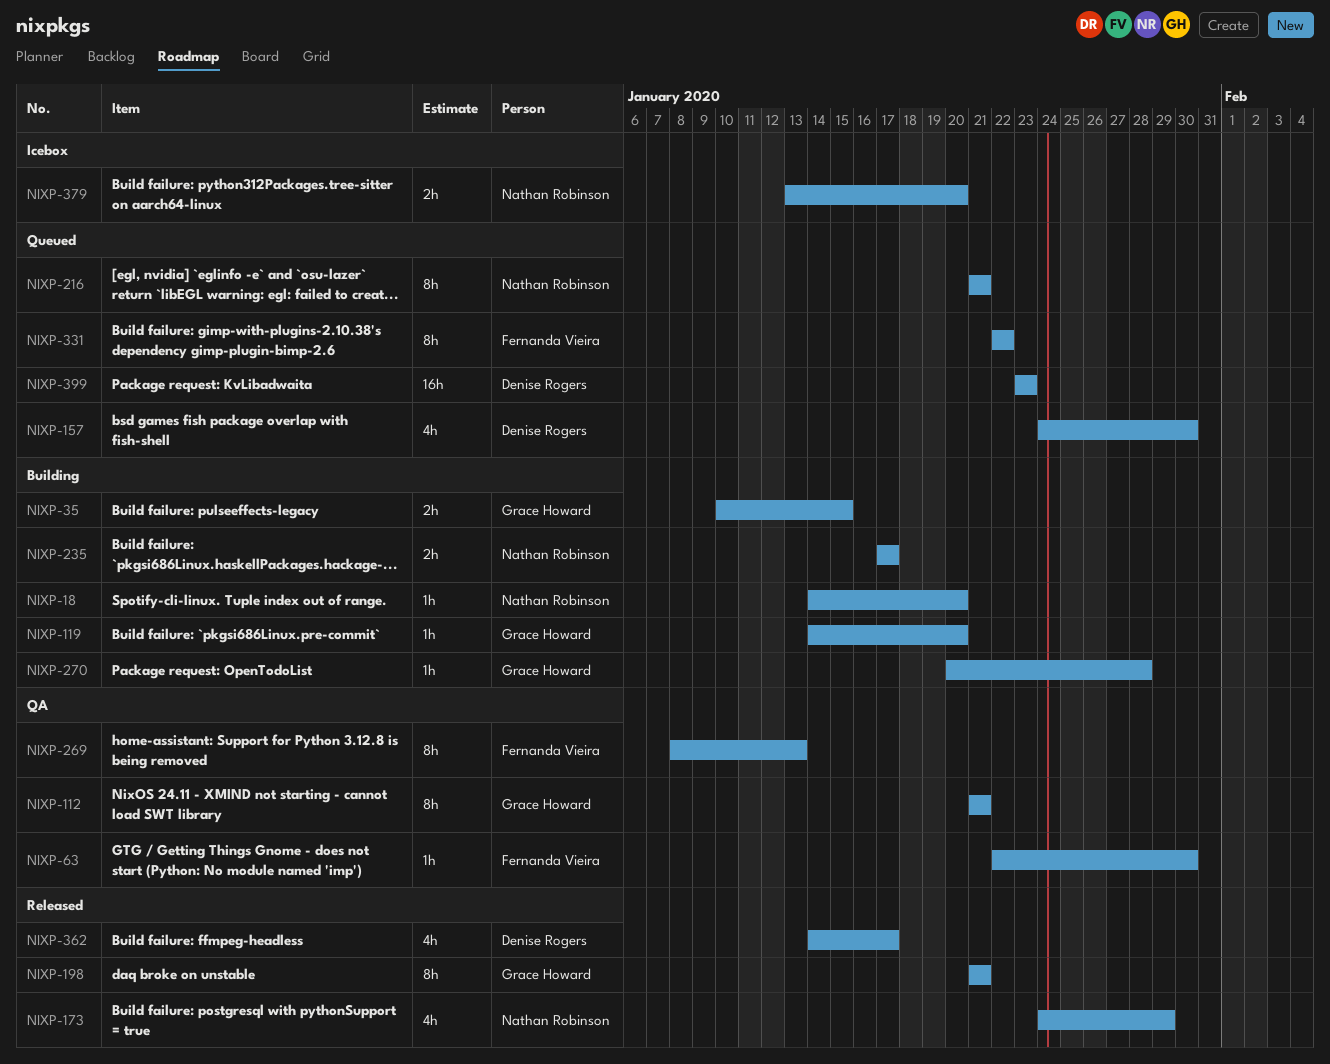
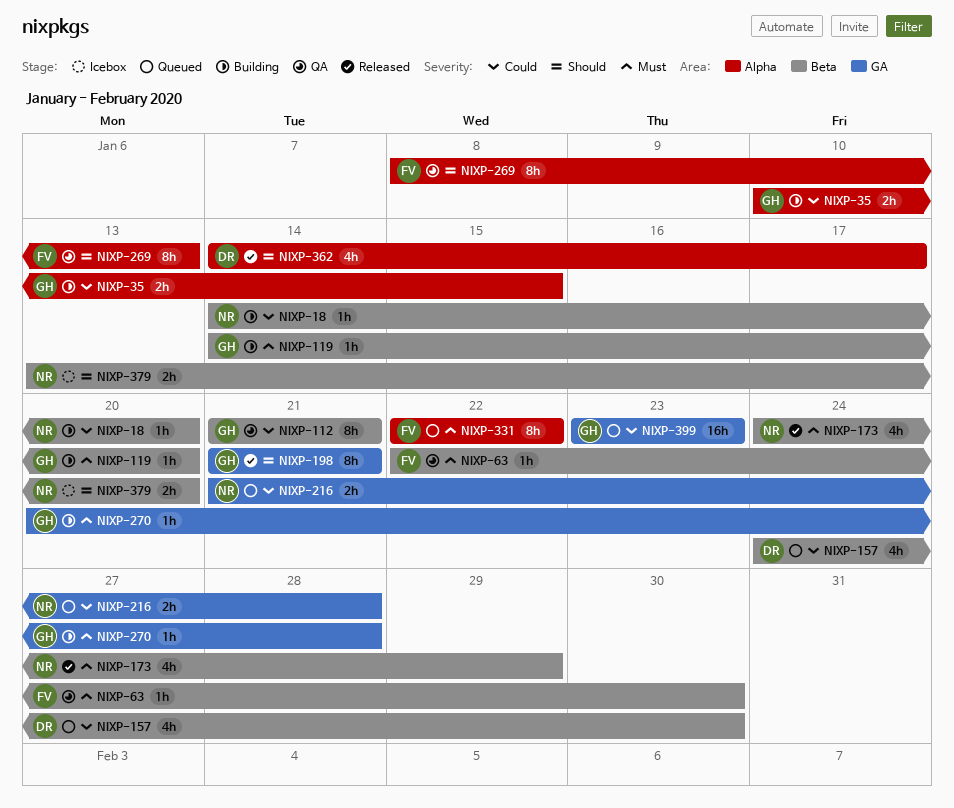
NIXP-216, estimate: 8h -> 2h
NIXP-216, due: Jan 21 -> Jan 28
NIXP-235: present -> none
NIXP-399, owner: Denise Rogers -> Grace Howard

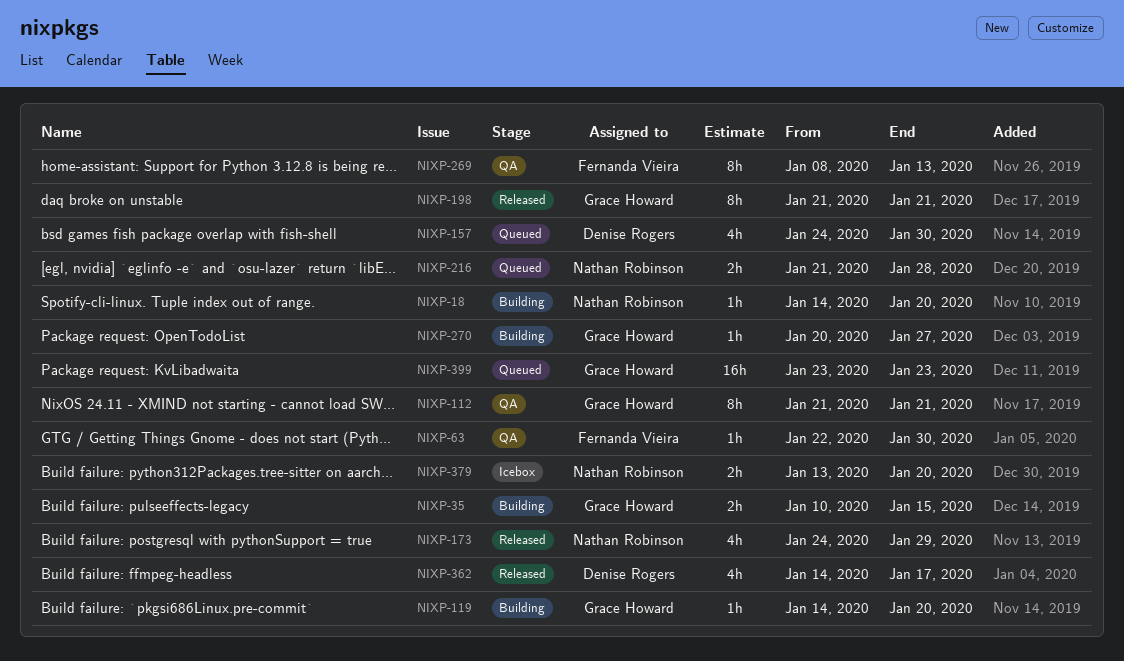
NIXP-270, due: Jan 28 -> Jan 27
NIXP-331: present -> none

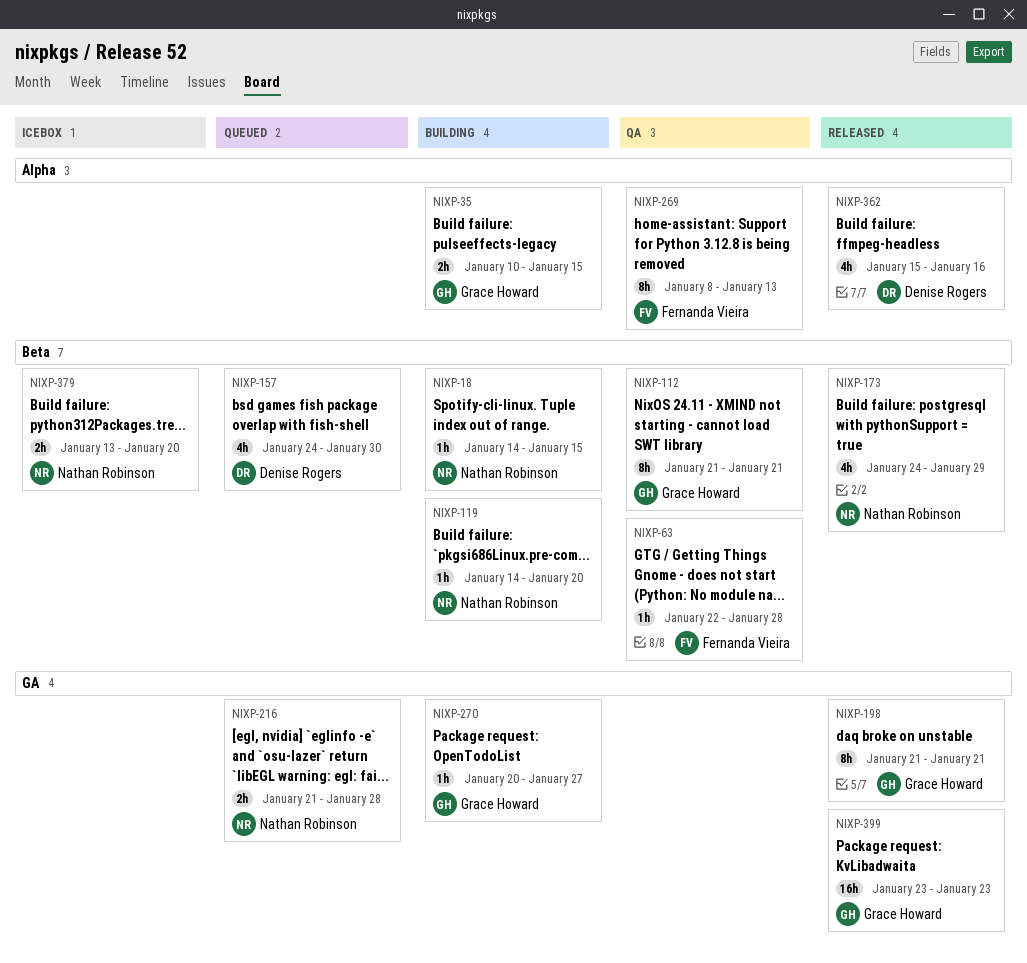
NIXP-18, due: Jan 20 -> Jan 15
NIXP-63, due: Jan 30 -> Jan 28
NIXP-119, owner: Grace Howard -> Nathan Robinson
NIXP-362, start: Jan 14 -> Jan 15
NIXP-362, due: Jan 17 -> Jan 16
NIXP-399, status: Queued -> Released

